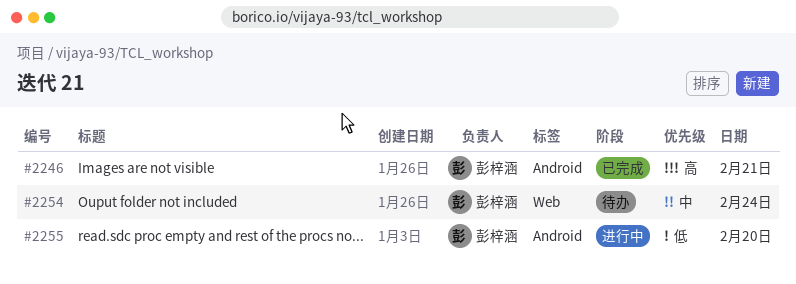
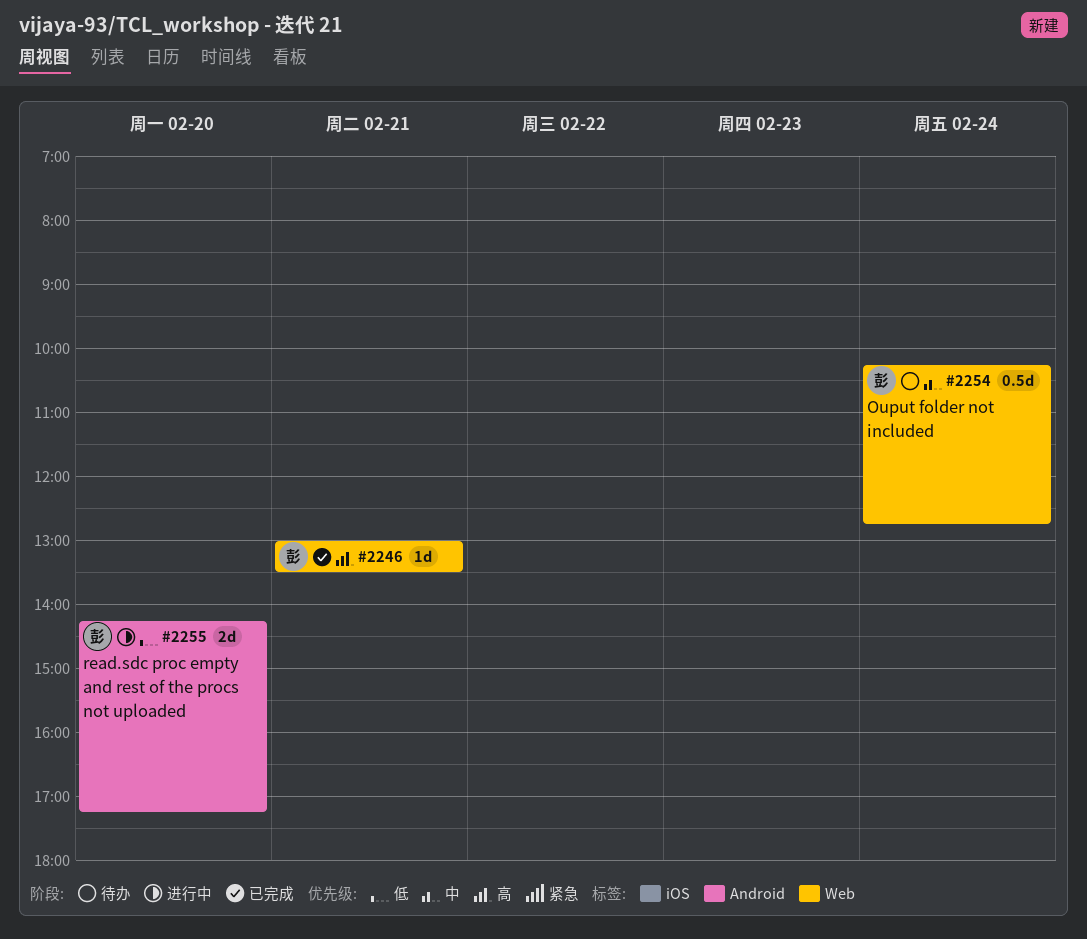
#2246, label: Android -> Web

